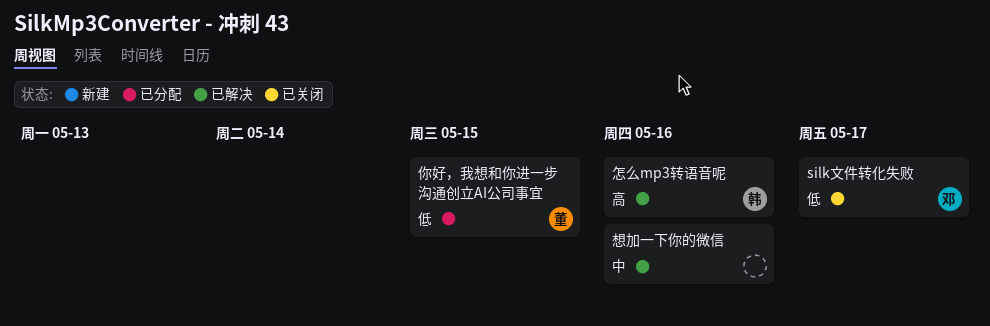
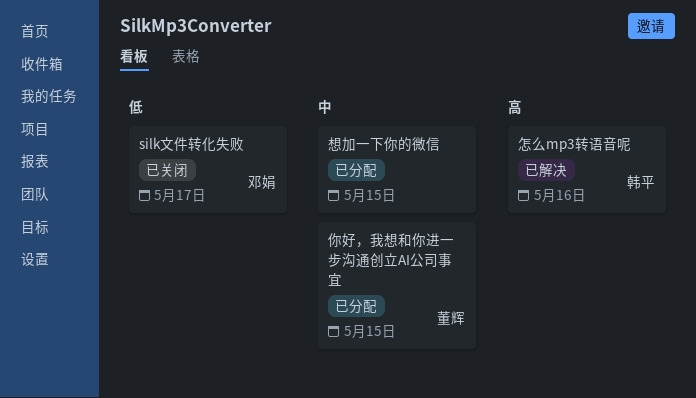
你好，我想和你进一步沟通创立AI公司事宜, priority: 低 -> 中
想加一下你的微信, status: 已解决 -> 已分配
想加一下你的微信, due: May 16 -> May 15

